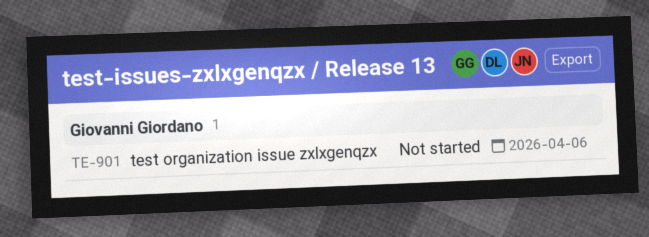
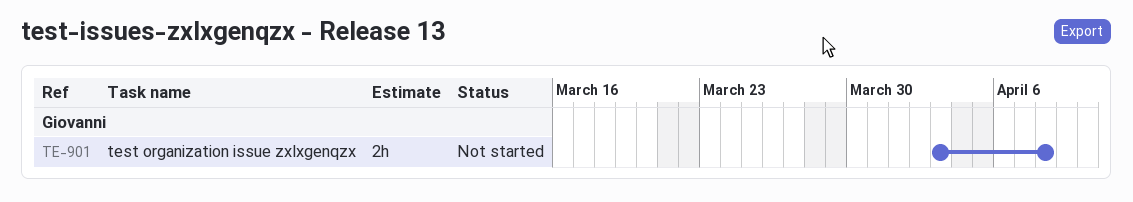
TE-901, due: Apr 6 -> Apr 8

